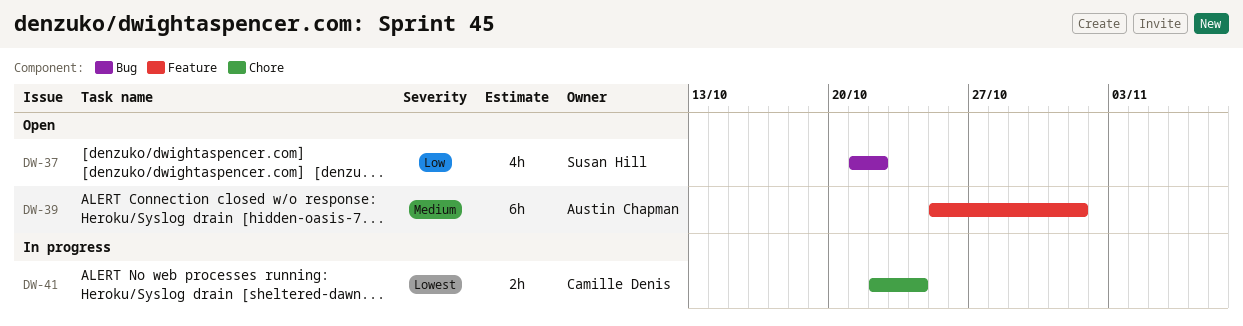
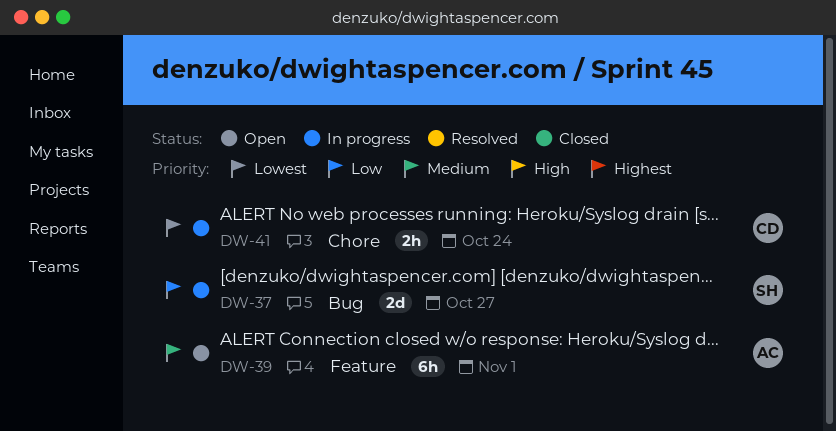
DW-37, status: Open -> In progress
DW-37, estimate: 4h -> 2d
DW-37, due: Oct 22 -> Oct 27

